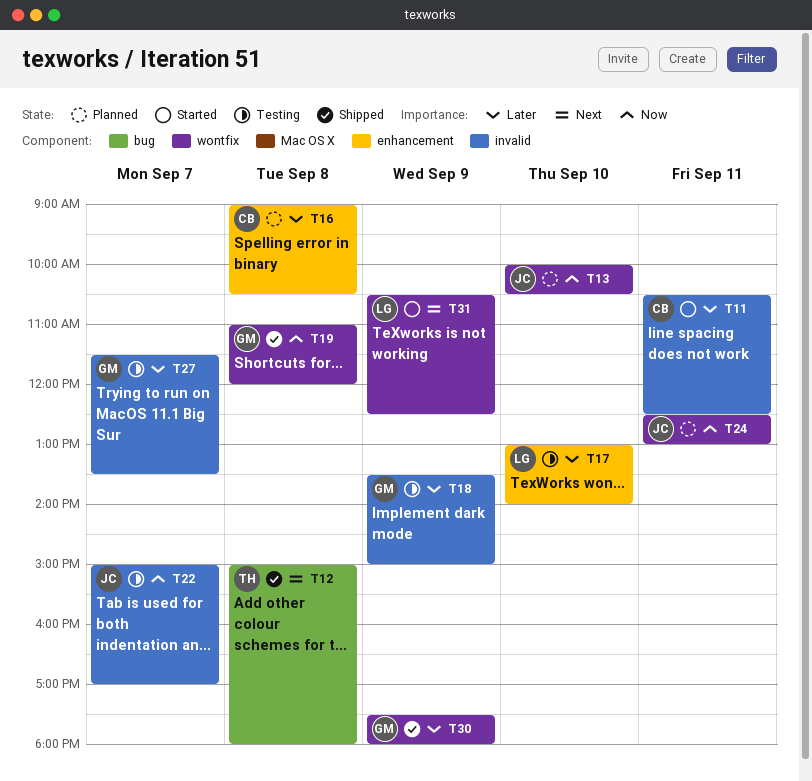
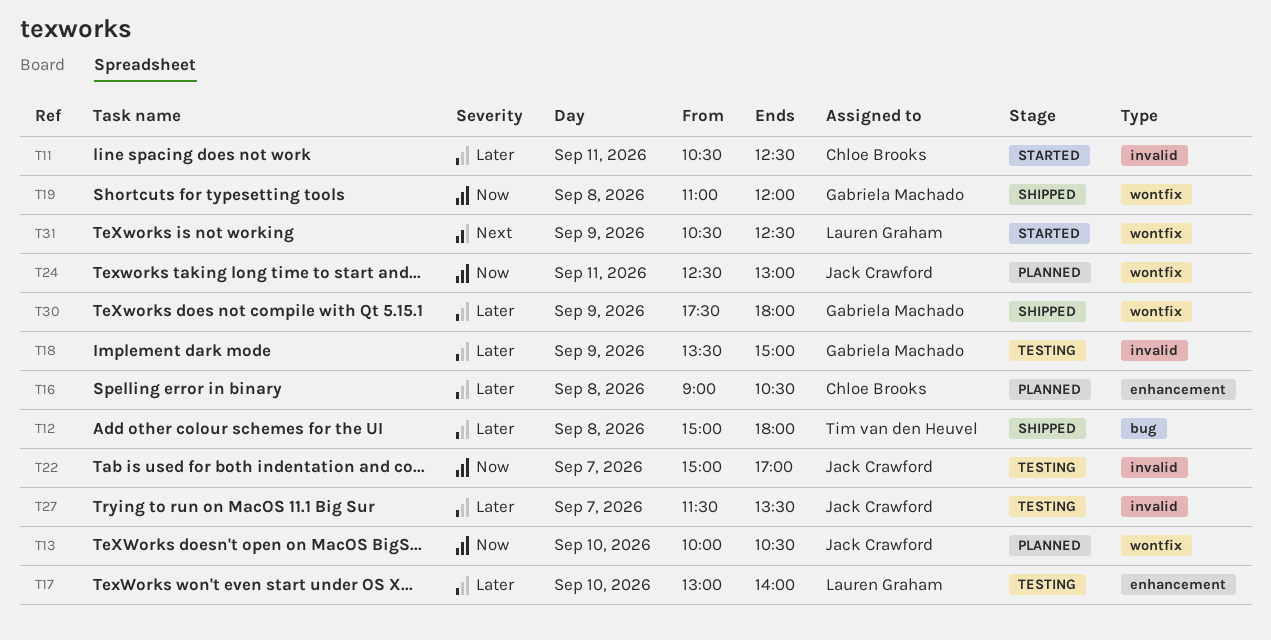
T12, priority: Next -> Later
T27, owner: Gabriela Machado -> Jack Crawford

